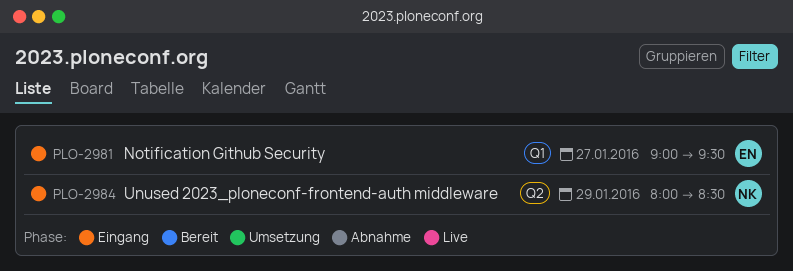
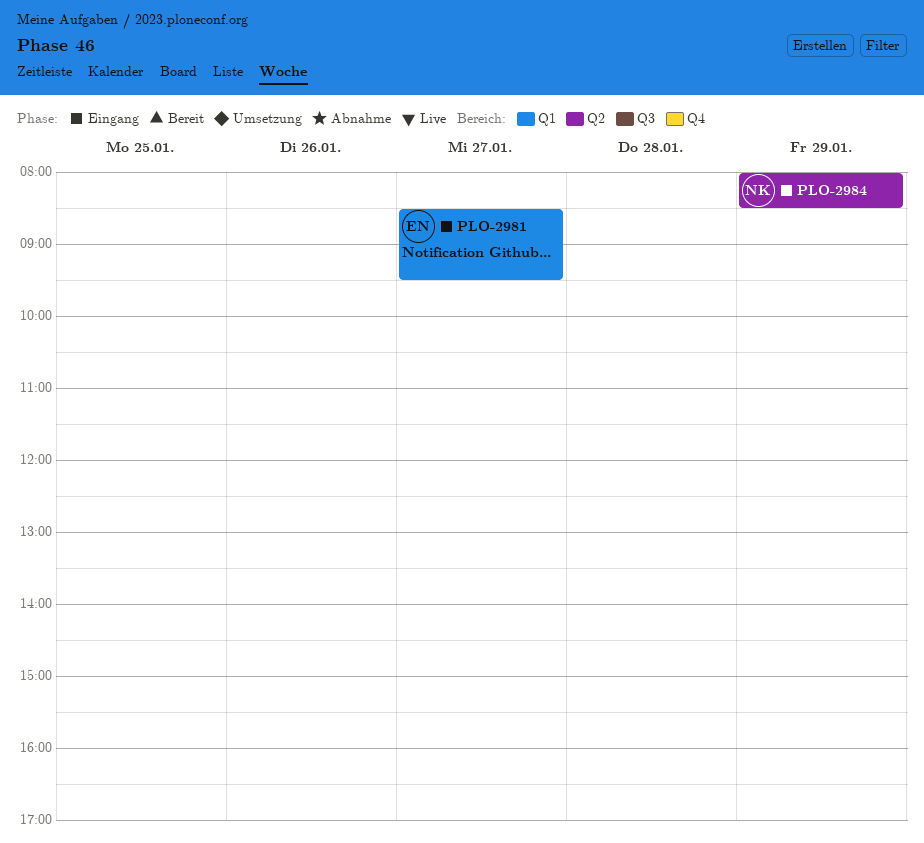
PLO-2981, begins: 09:00 -> 08:30

